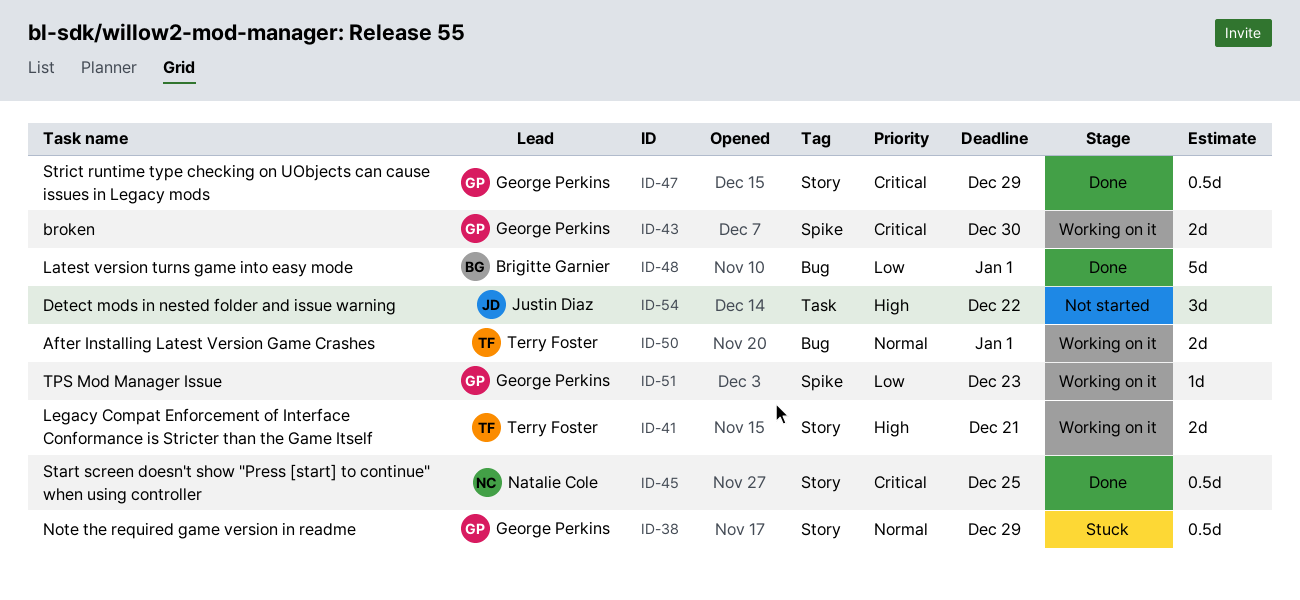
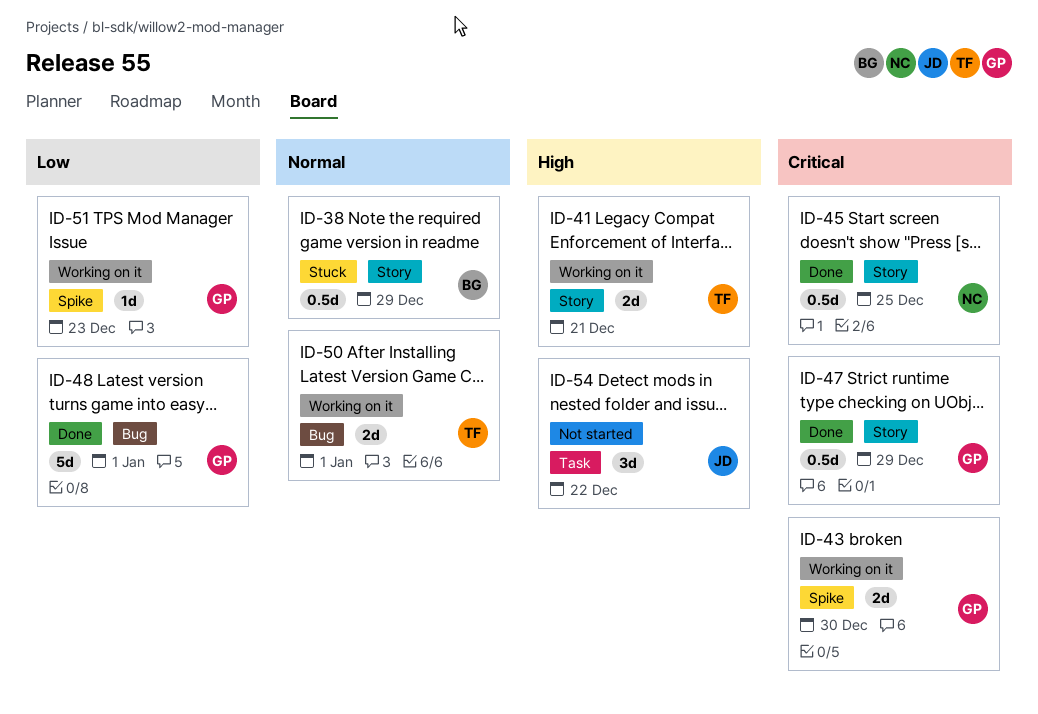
ID-38, owner: George Perkins -> Brigitte Garnier
ID-48, owner: Brigitte Garnier -> George Perkins

